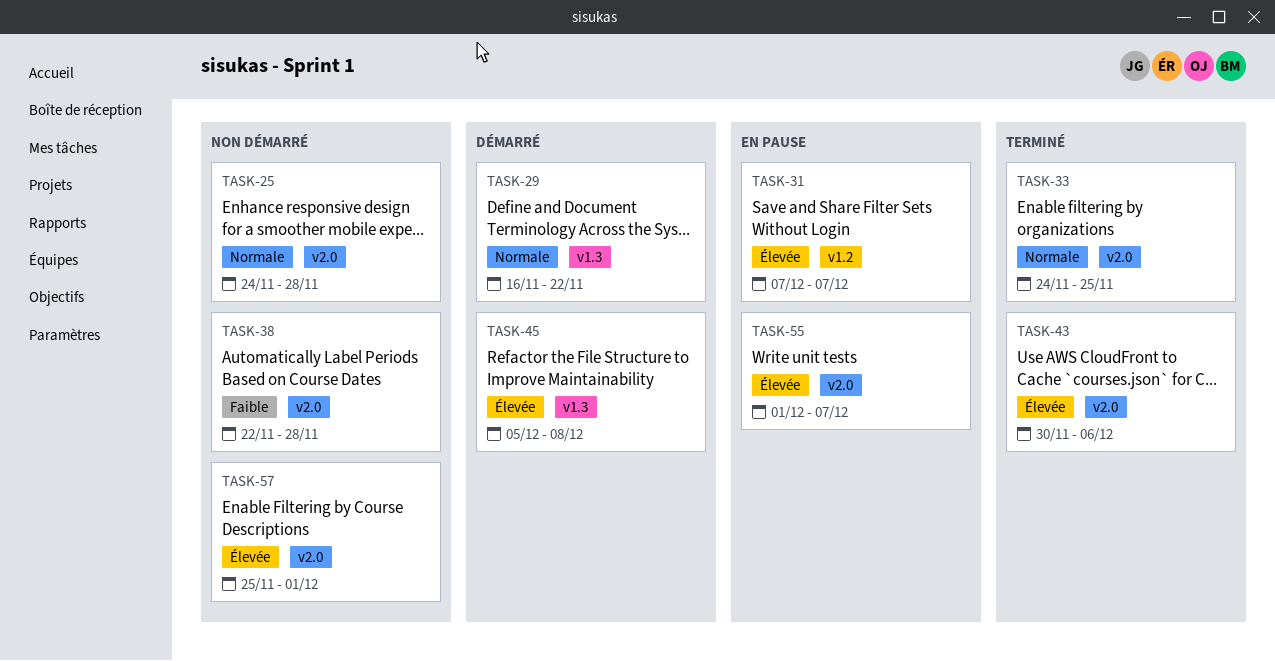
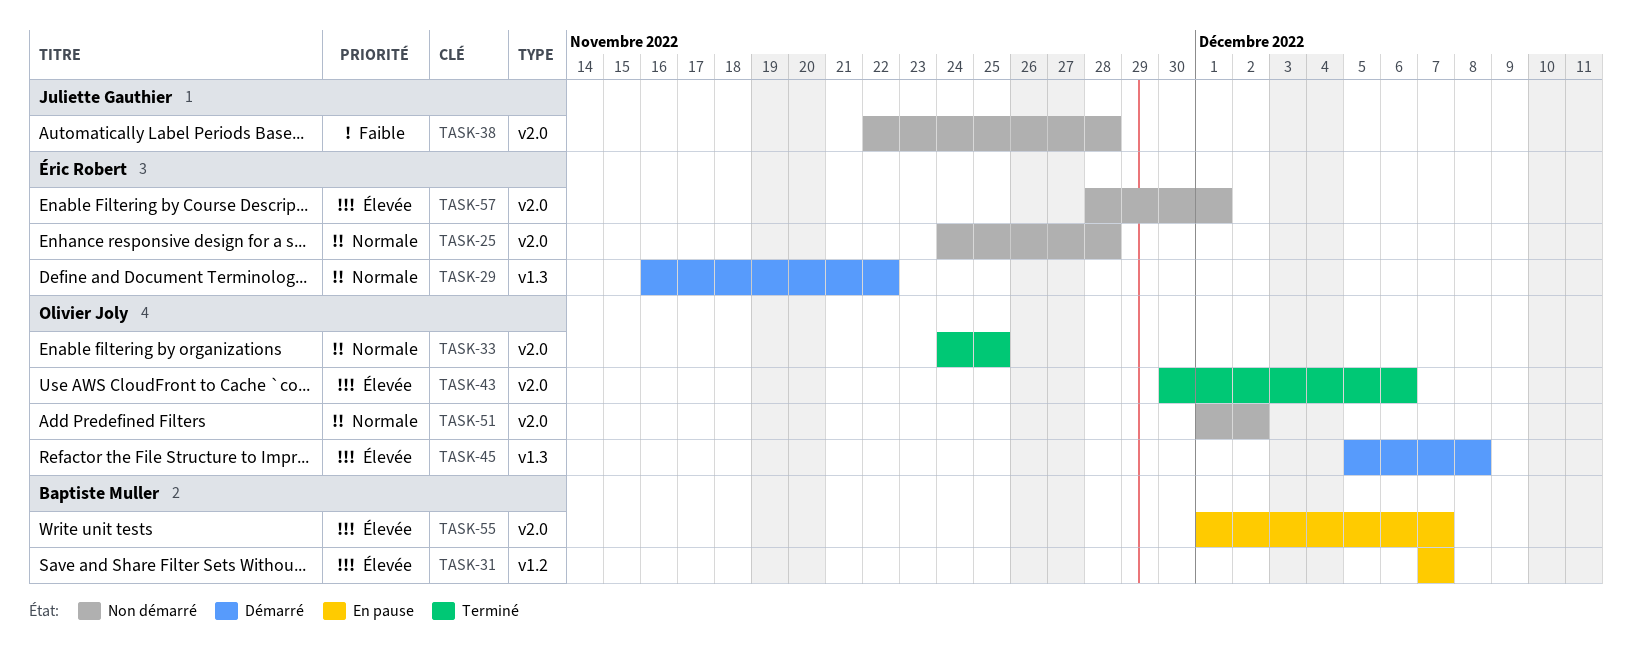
TASK-51: none -> present
TASK-57, start: Nov 25 -> Nov 28

